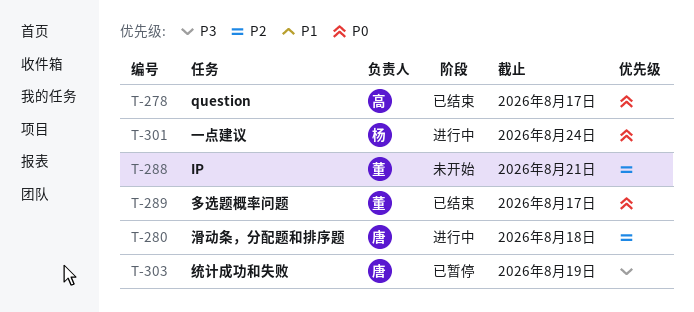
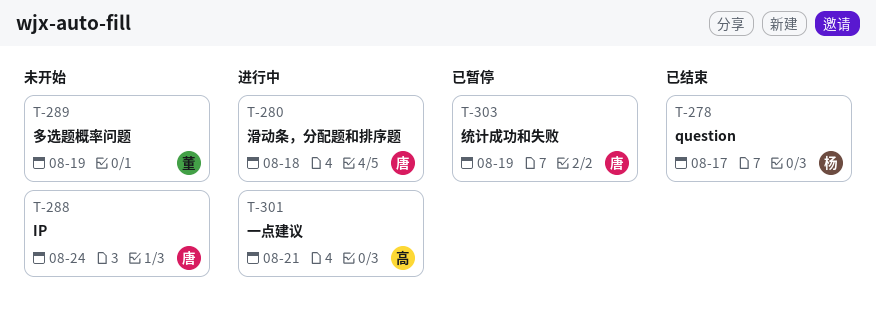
T-278, owner: 高 -> 杨
T-288, owner: 董 -> 唐
T-288, due: Aug 21 -> Aug 24
T-289, status: 已结束 -> 未开始
T-289, due: Aug 17 -> Aug 19
T-301, owner: 杨 -> 高
T-301, due: Aug 24 -> Aug 21

